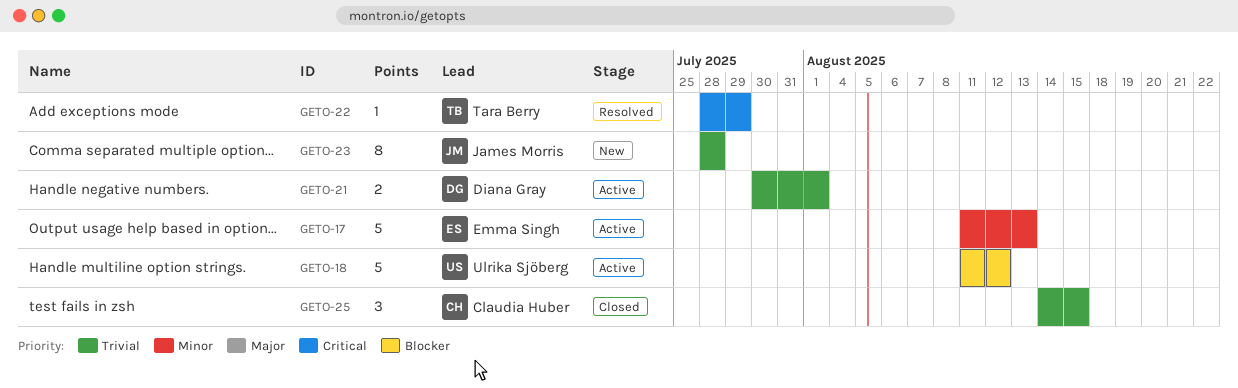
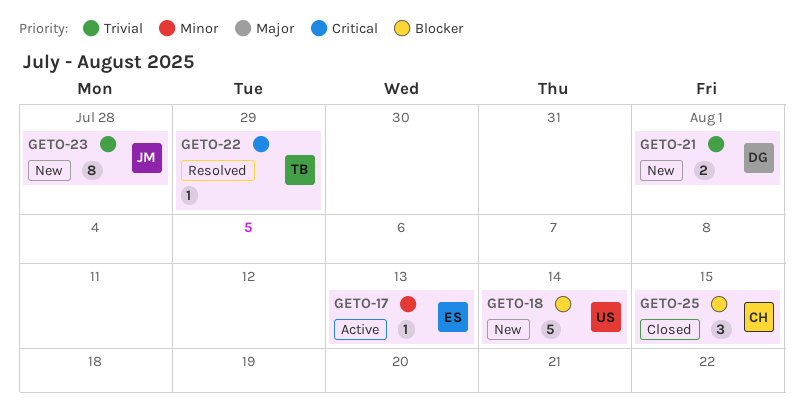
GETO-17, estimate: 5 -> 1
GETO-18, status: Active -> New
GETO-18, due: Aug 12 -> Aug 14
GETO-21, status: Active -> New
GETO-25, priority: Trivial -> Blocker

